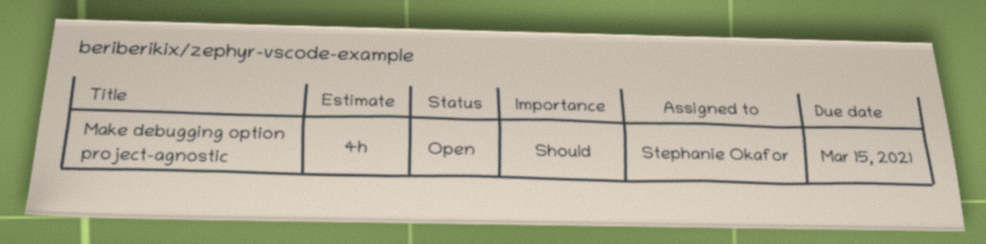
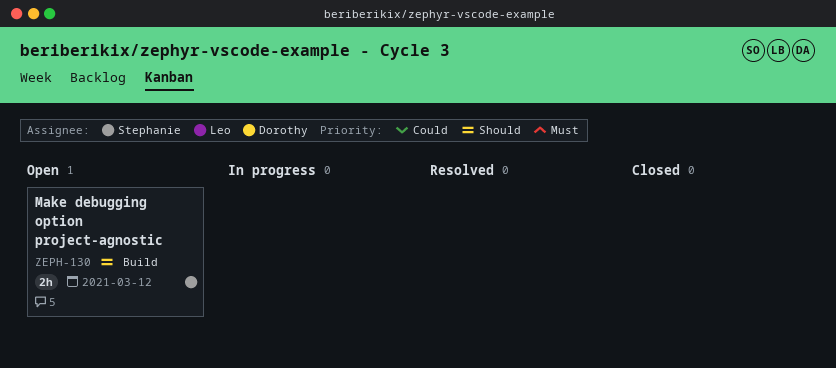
Make debugging option project-agnostic, estimate: 4h -> 2h
Make debugging option project-agnostic, due: Mar 15 -> Mar 12

